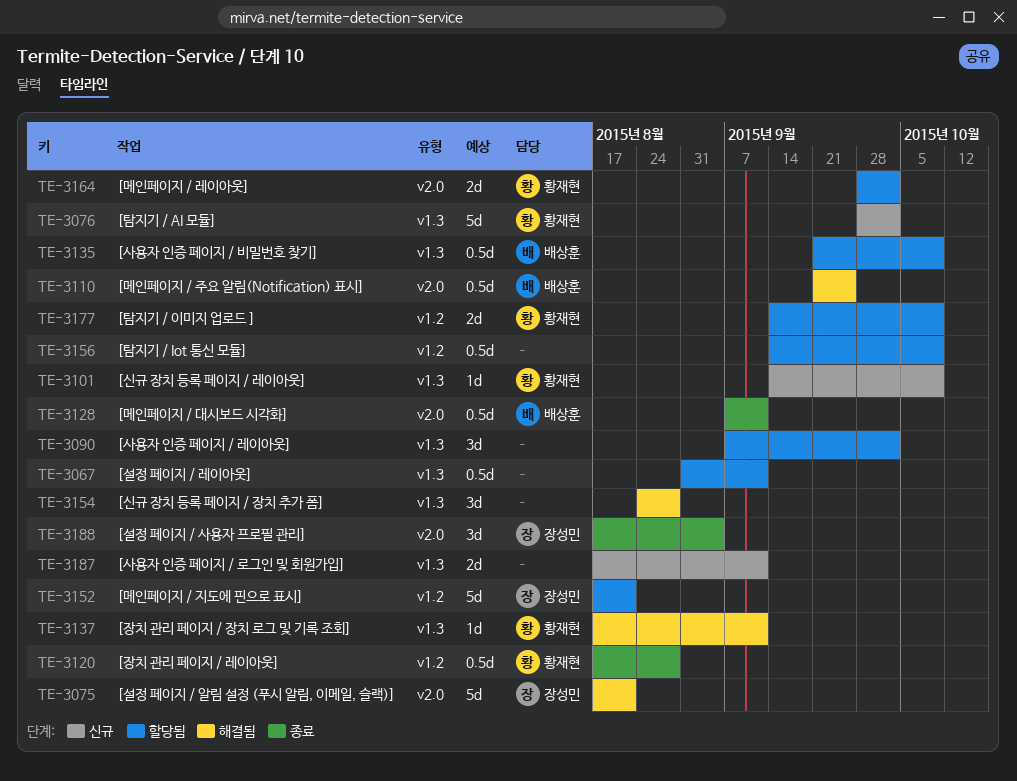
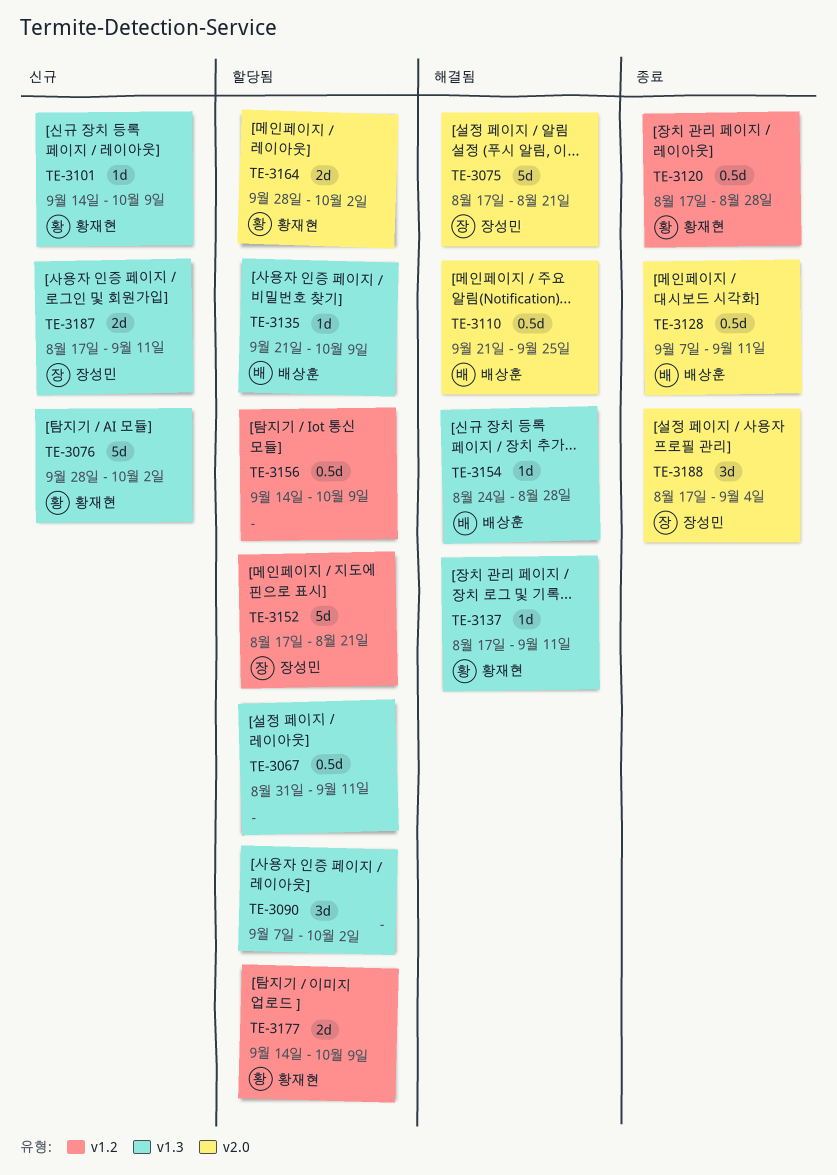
TE-3135, estimate: 0.5d -> 1d
TE-3154, owner: none -> 배상훈
TE-3154, estimate: 3d -> 1d
TE-3187, owner: none -> 장성민

